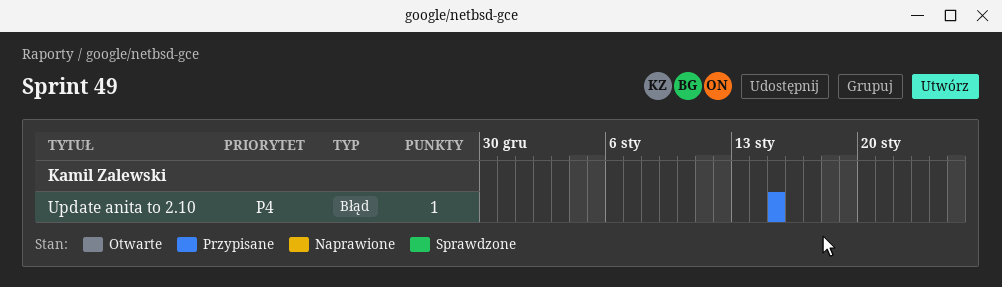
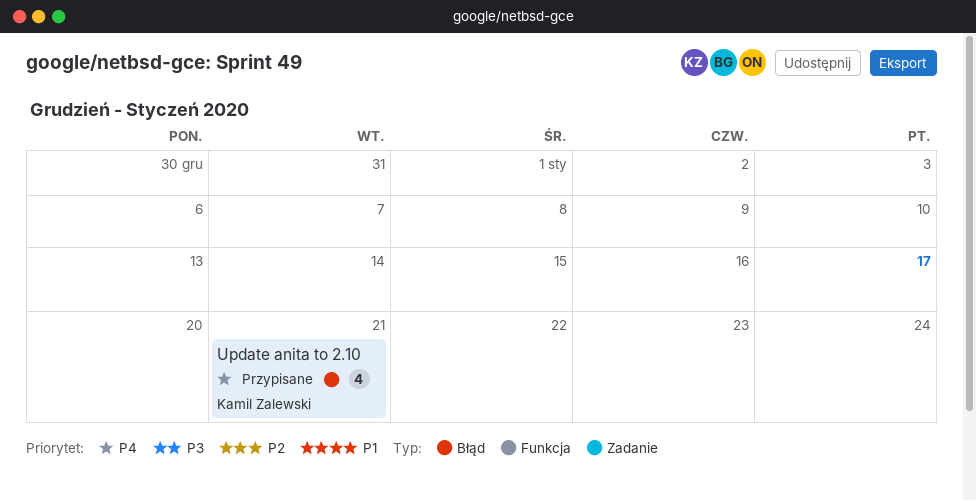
Update anita to 2.10, estimate: 1 -> 4
Update anita to 2.10, due: Jan 15 -> Jan 21

